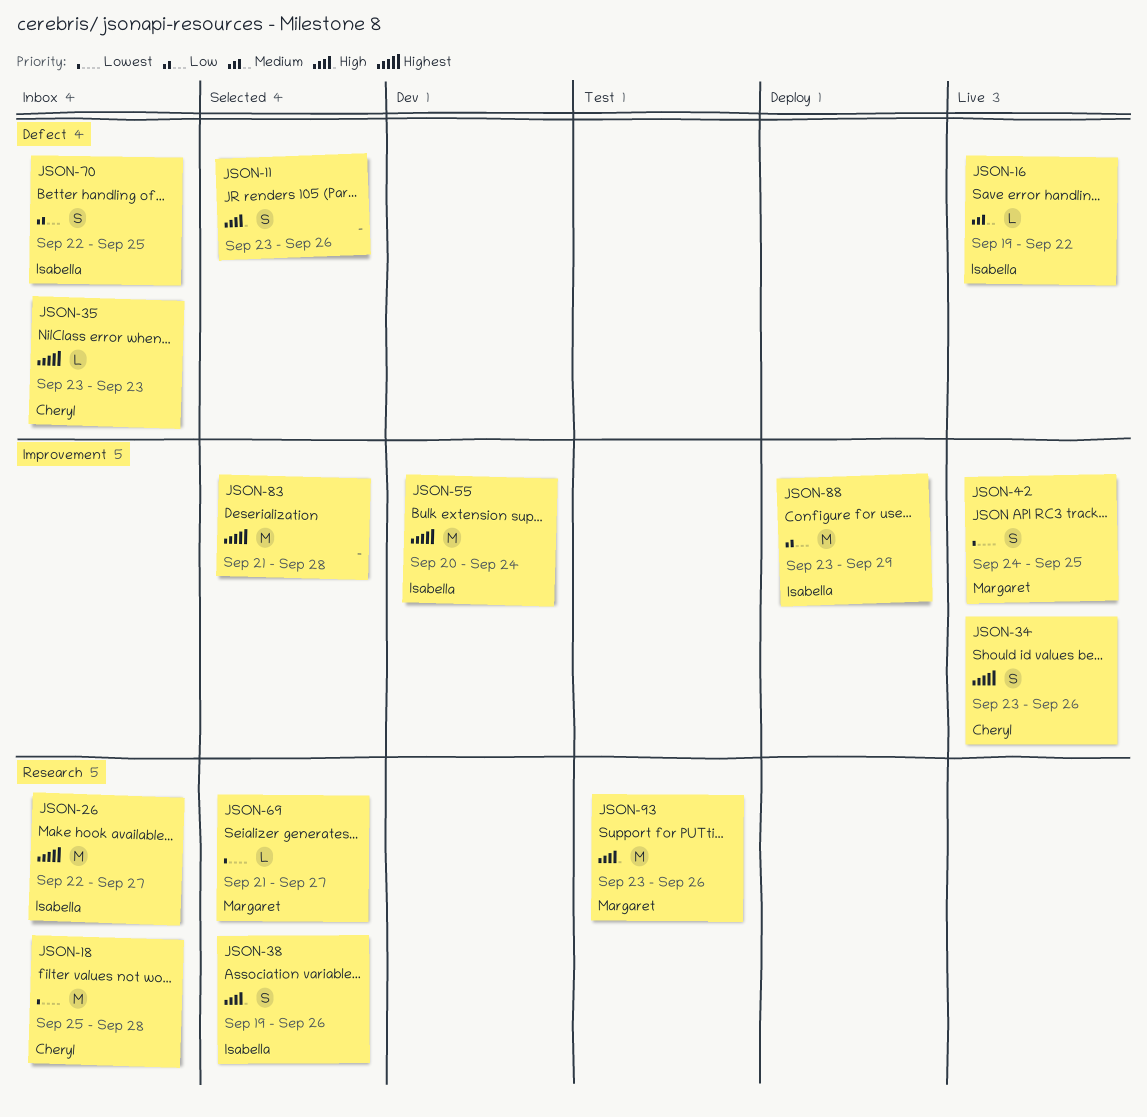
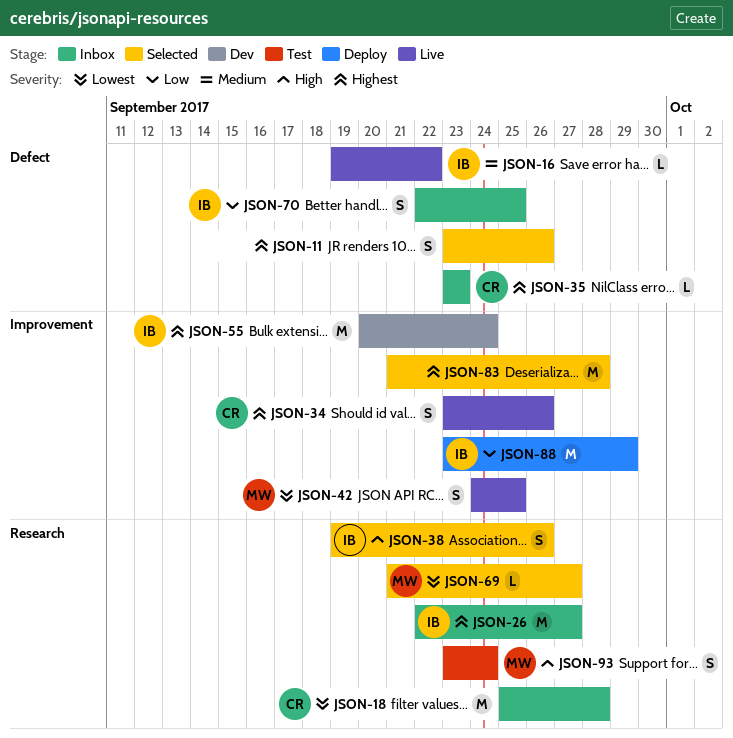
JSON-11, priority: High -> Highest
JSON-93, estimate: M -> S
JSON-93, due: Sep 26 -> Sep 24

